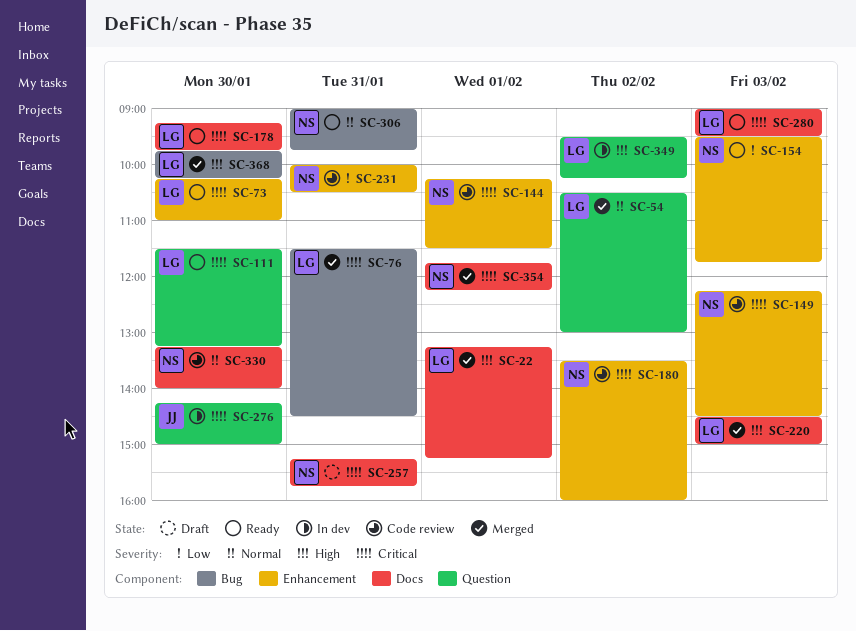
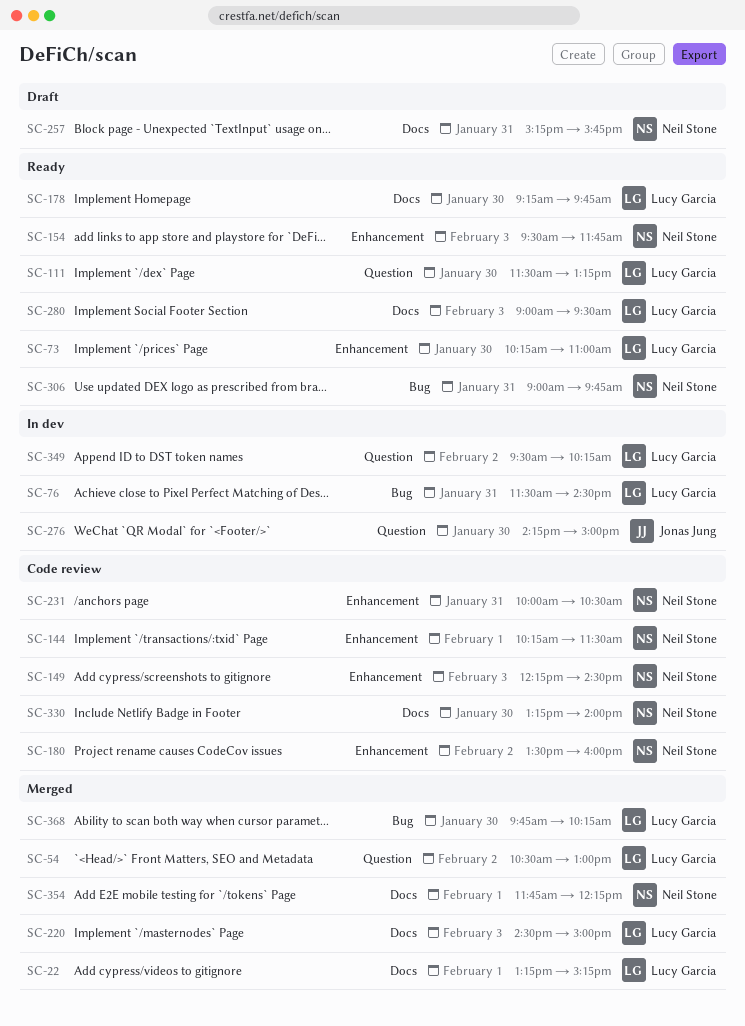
SC-76, status: Merged -> In dev

